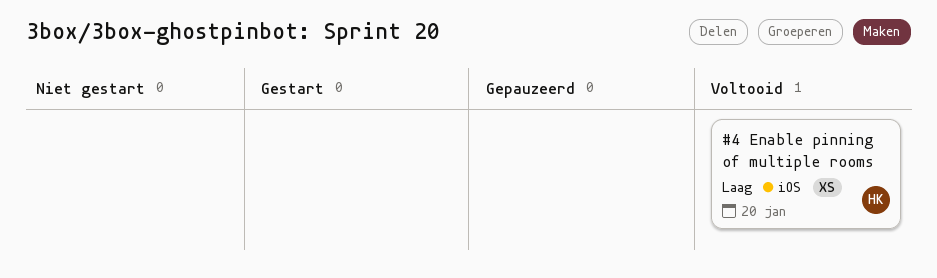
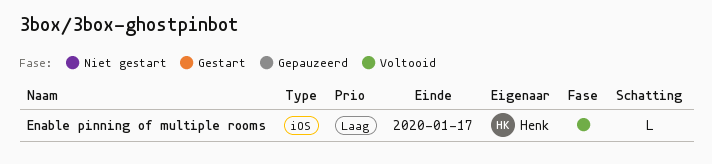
Enable pinning of multiple rooms, estimate: XS -> L
Enable pinning of multiple rooms, due: Jan 20 -> Jan 17

